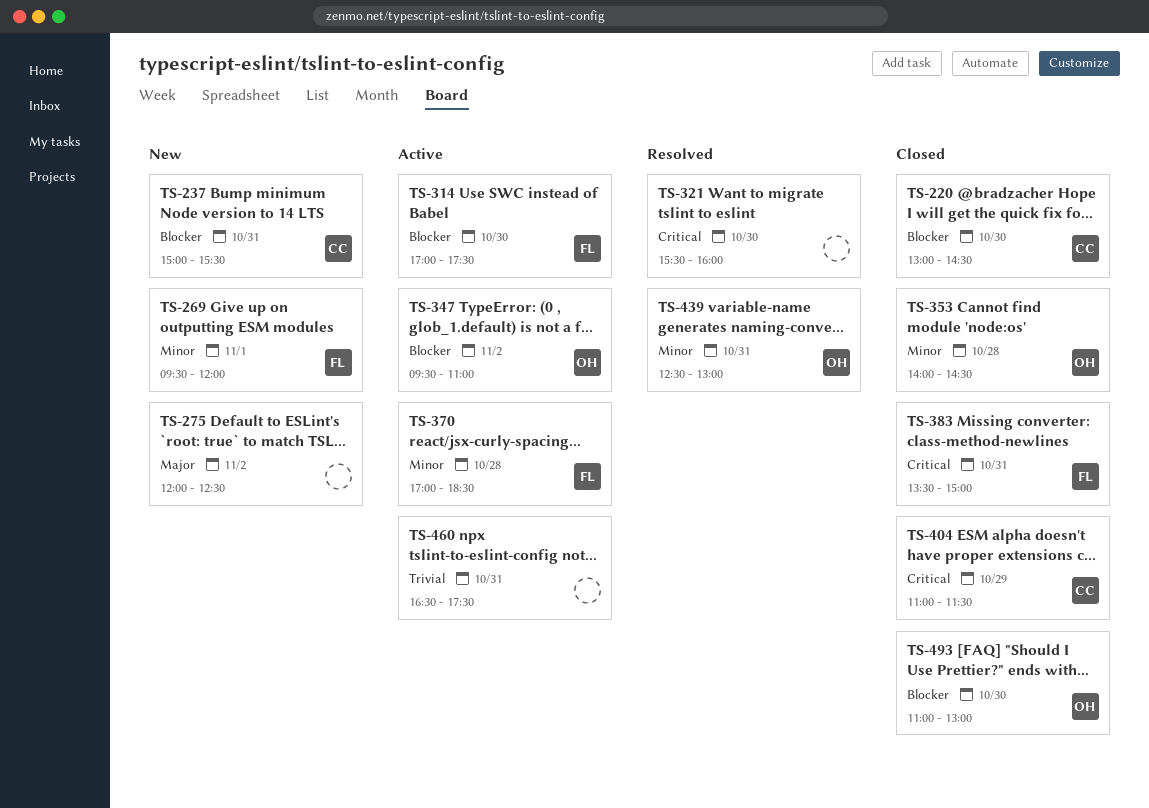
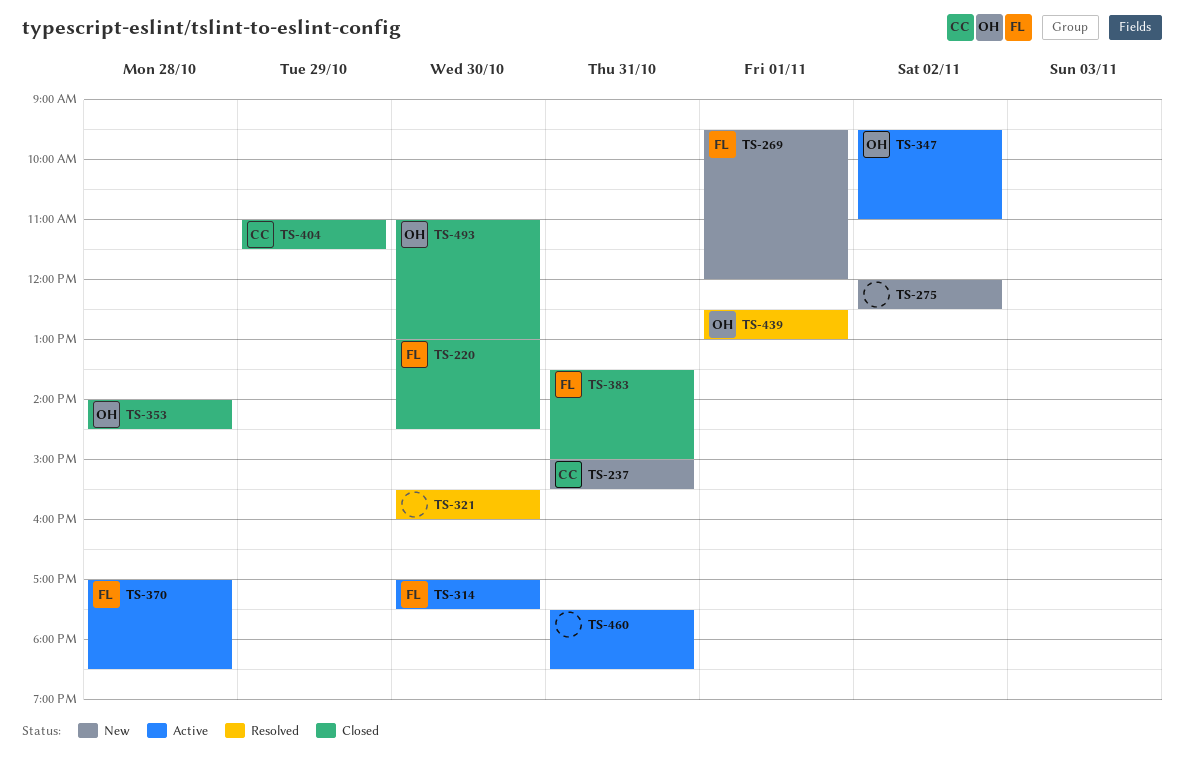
TS-220, owner: CC -> FL
TS-439, day: Oct 31 -> Nov 1
TS-460, begins: 16:30 -> 17:30
TS-460, ends: 17:30 -> 18:30

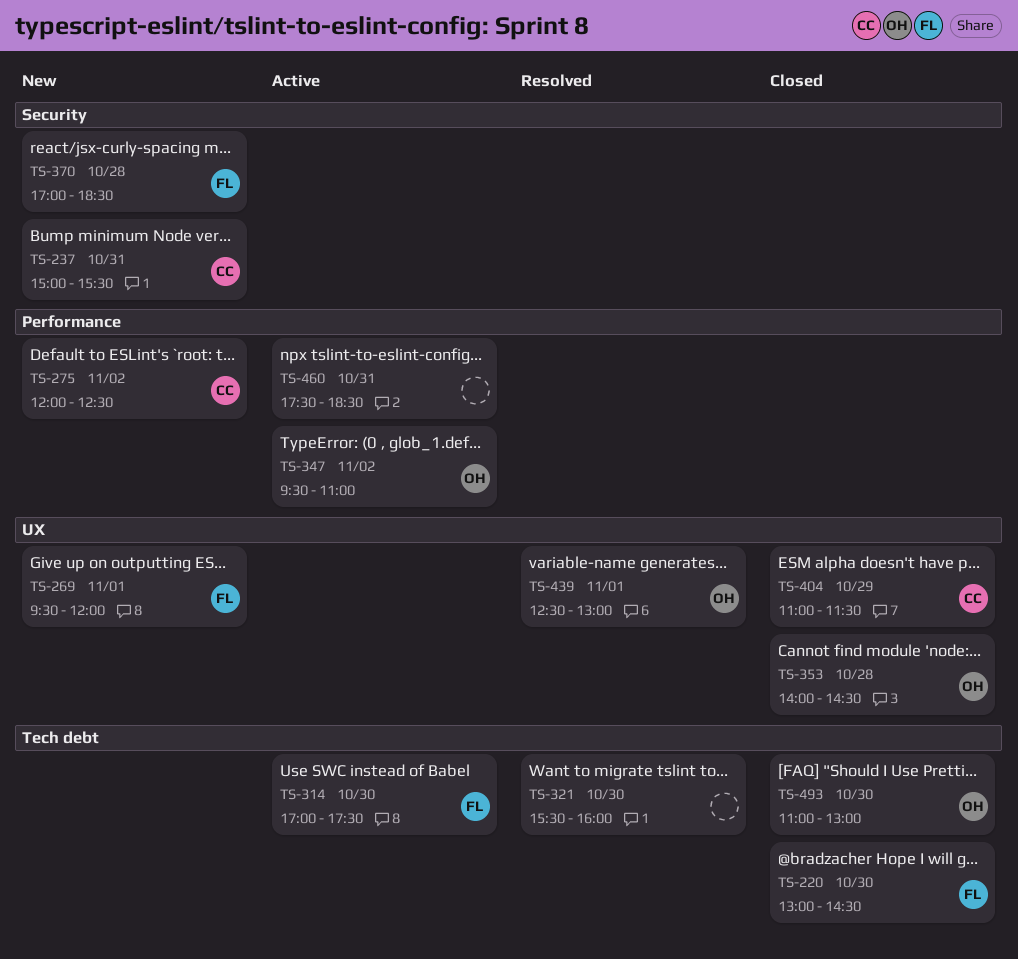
TS-275, owner: none -> CC
TS-370, status: Active -> New
TS-383: present -> none

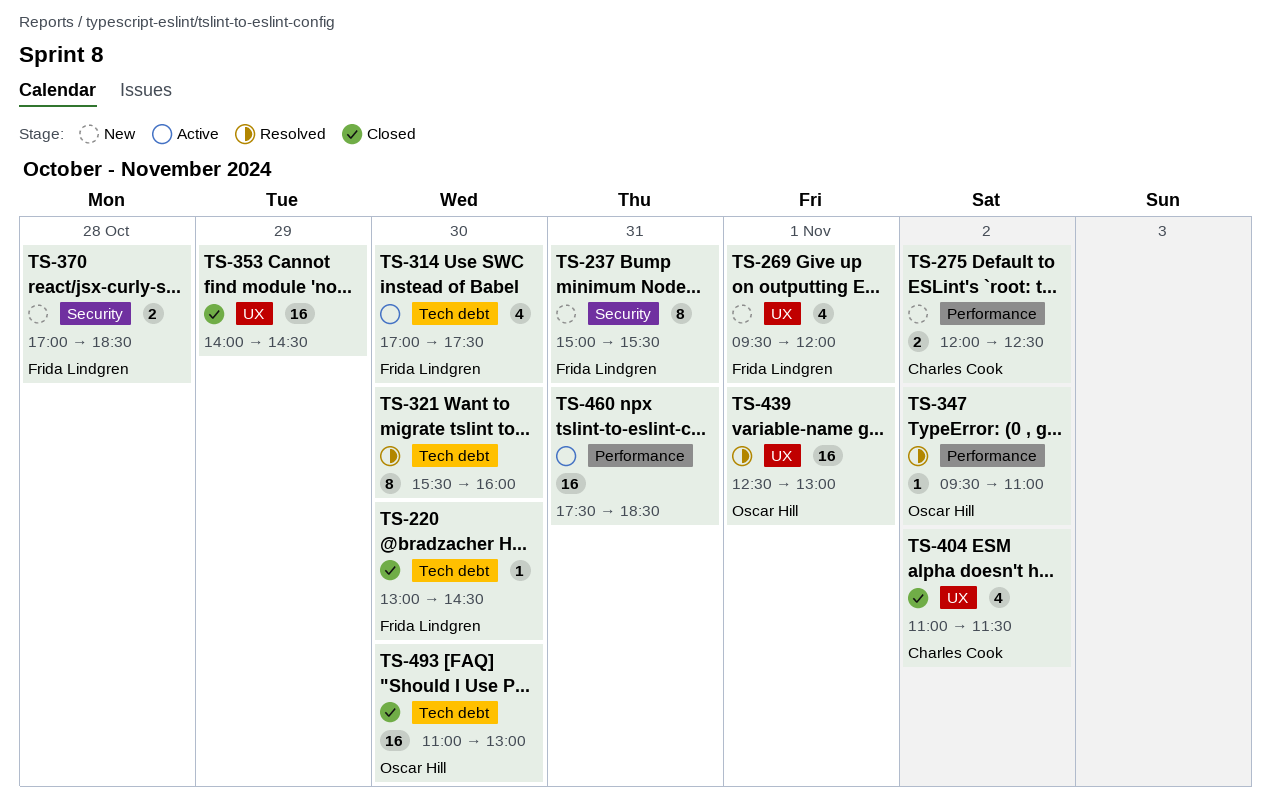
TS-237, owner: Charles Cook -> Frida Lindgren
TS-347, status: Active -> Resolved
TS-353, owner: Oscar Hill -> none
TS-353, day: Oct 28 -> Oct 29
TS-404, day: Oct 29 -> Nov 2

